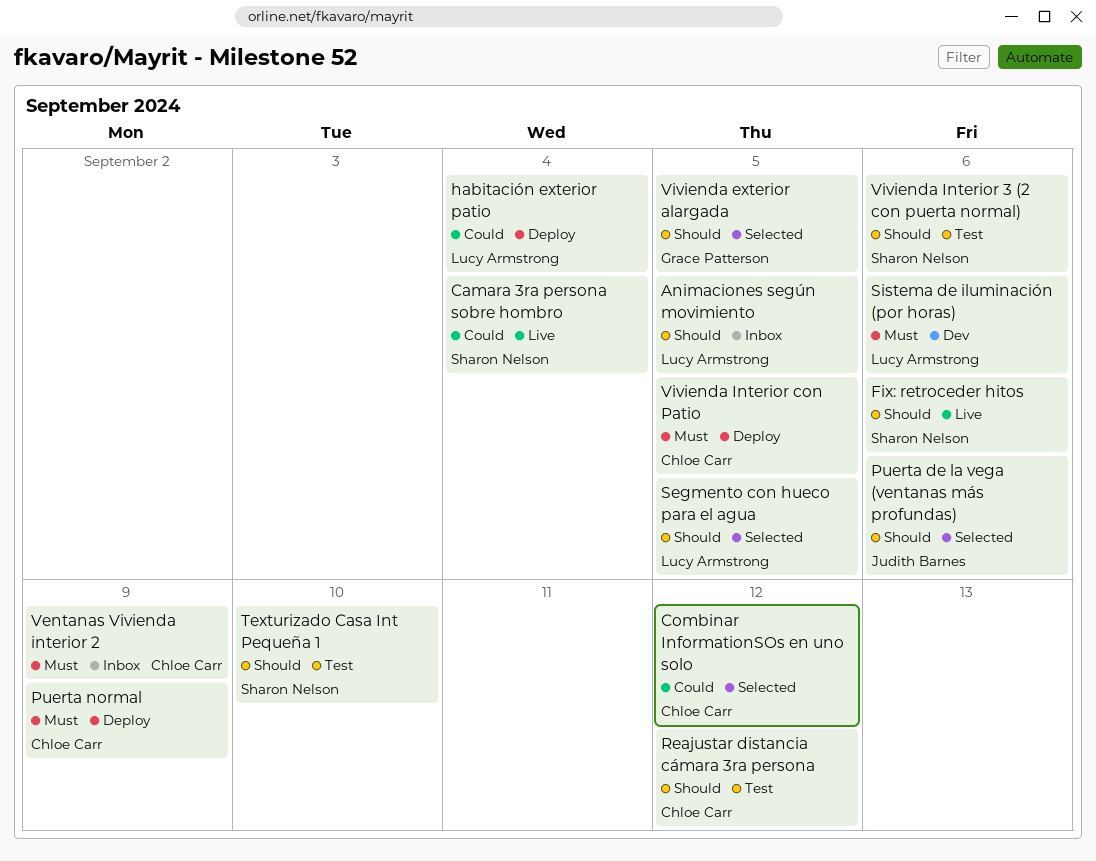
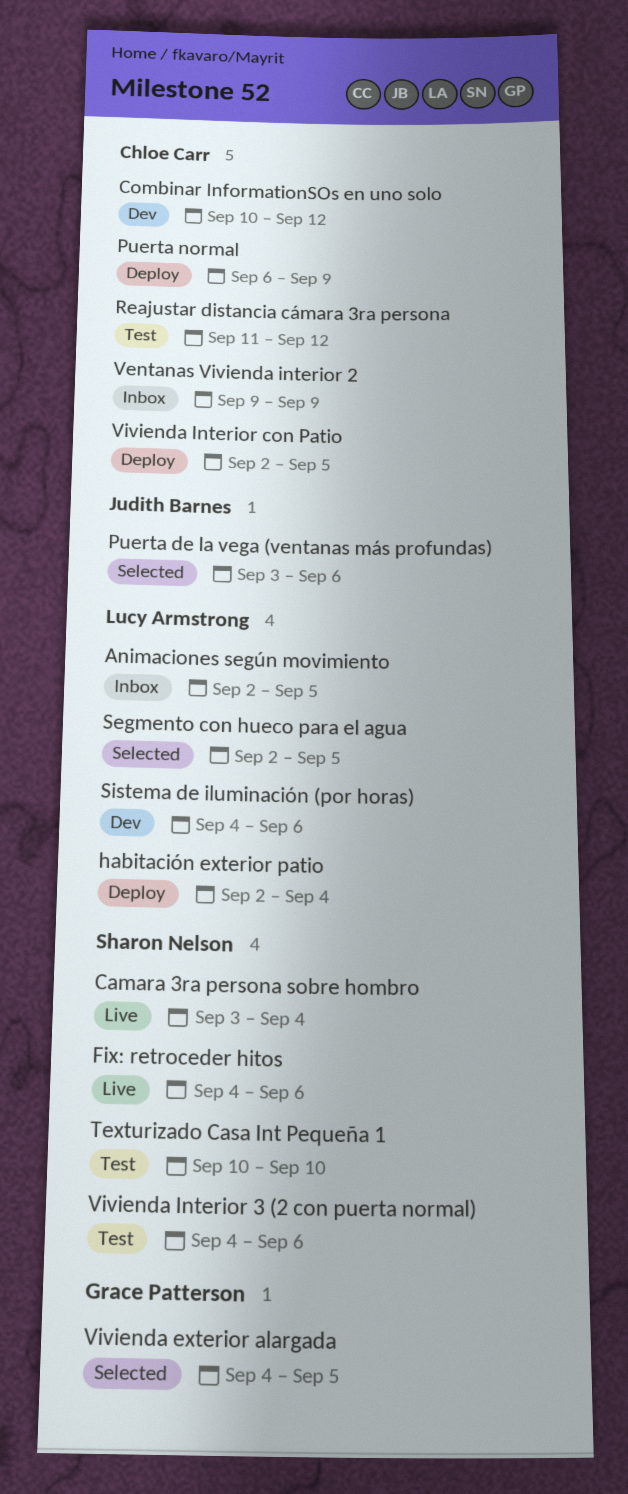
Combinar InformationSOs en uno solo, status: Selected -> Dev

